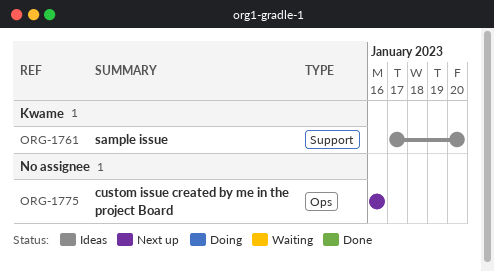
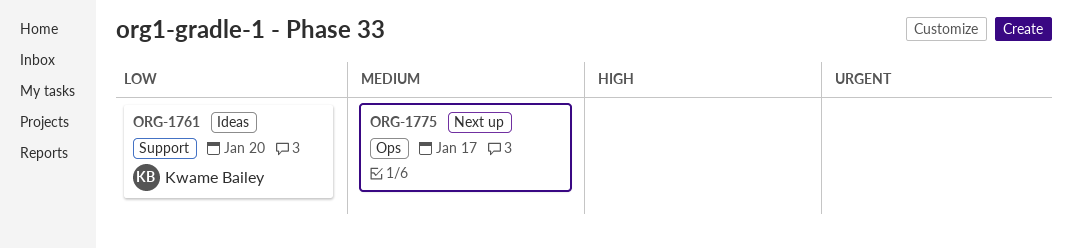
ORG-1775, due: Jan 16 -> Jan 17

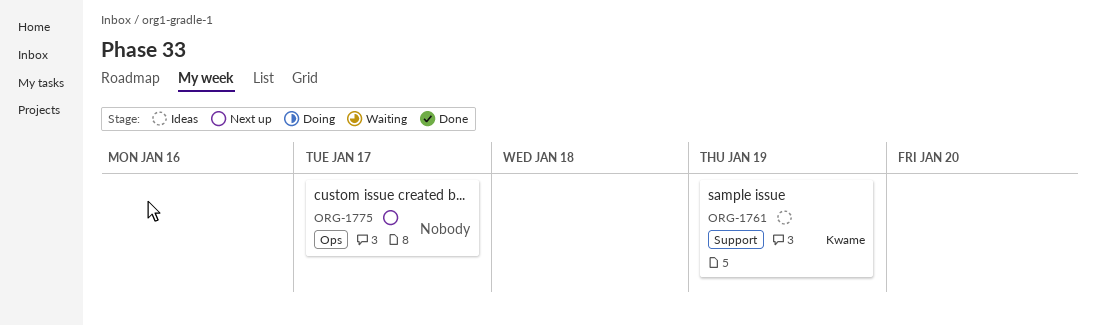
ORG-1761, due: Jan 20 -> Jan 19

